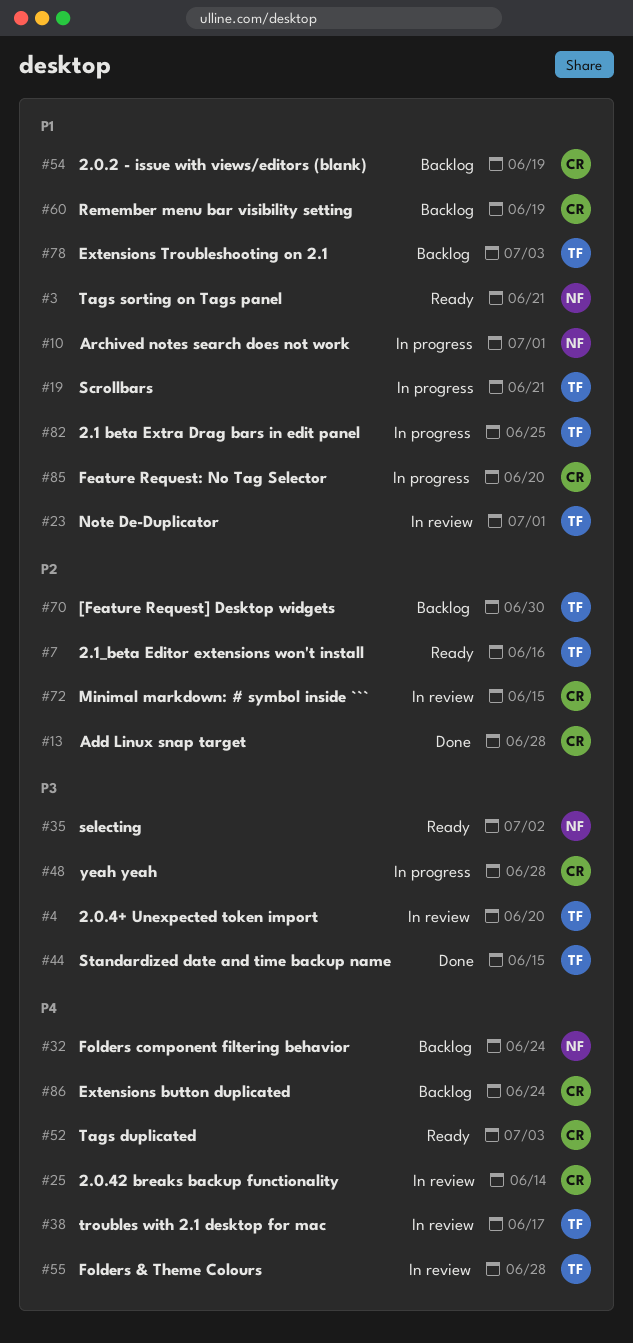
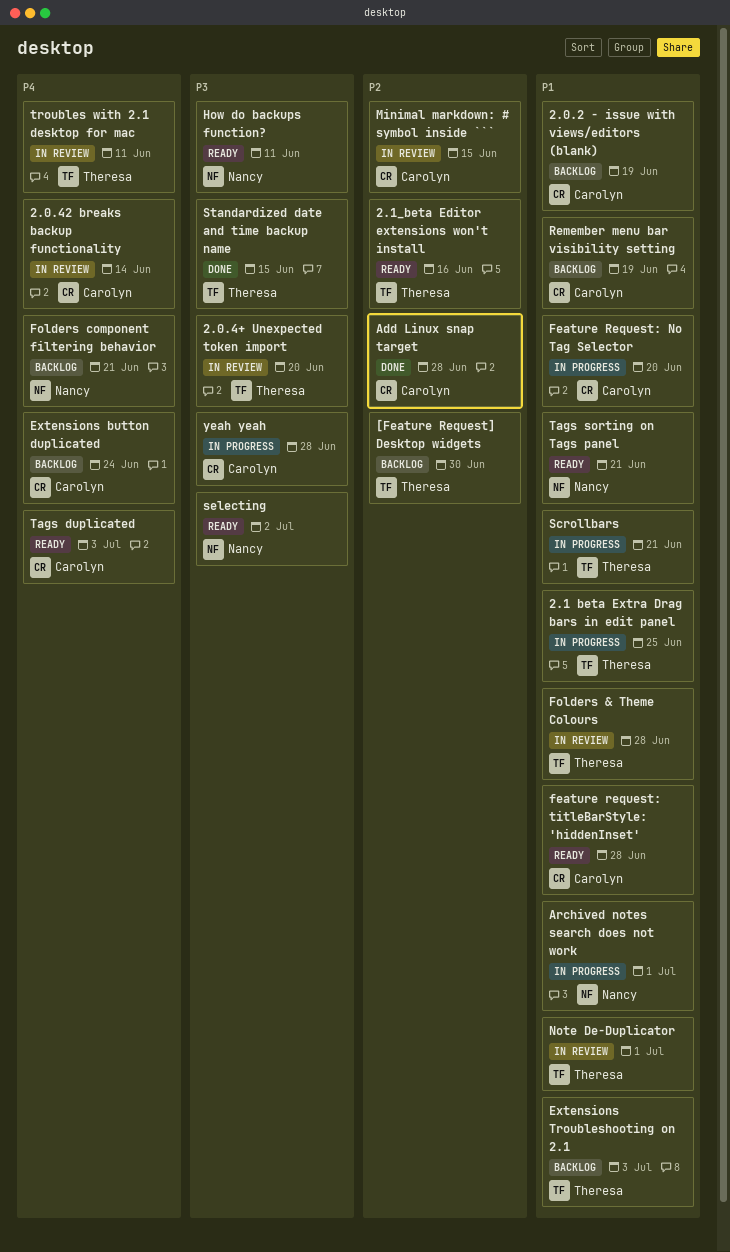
feature request: titleBarStyle: 'hiddenInset': none -> present
Folders & Theme Colours, priority: P4 -> P1
Folders component filtering behavior, due: Jun 24 -> Jun 21
How do backups function?: none -> present
troubles with 2.1 desktop for mac, due: Jun 17 -> Jun 11

